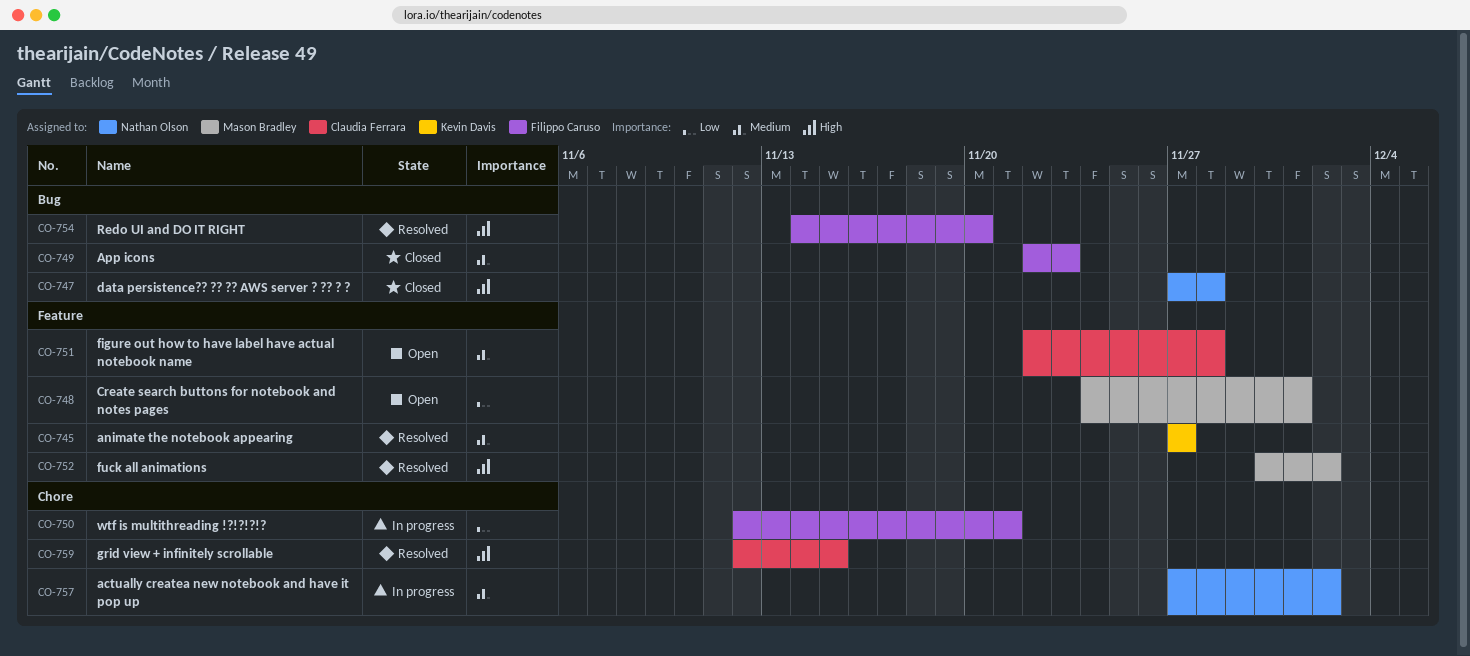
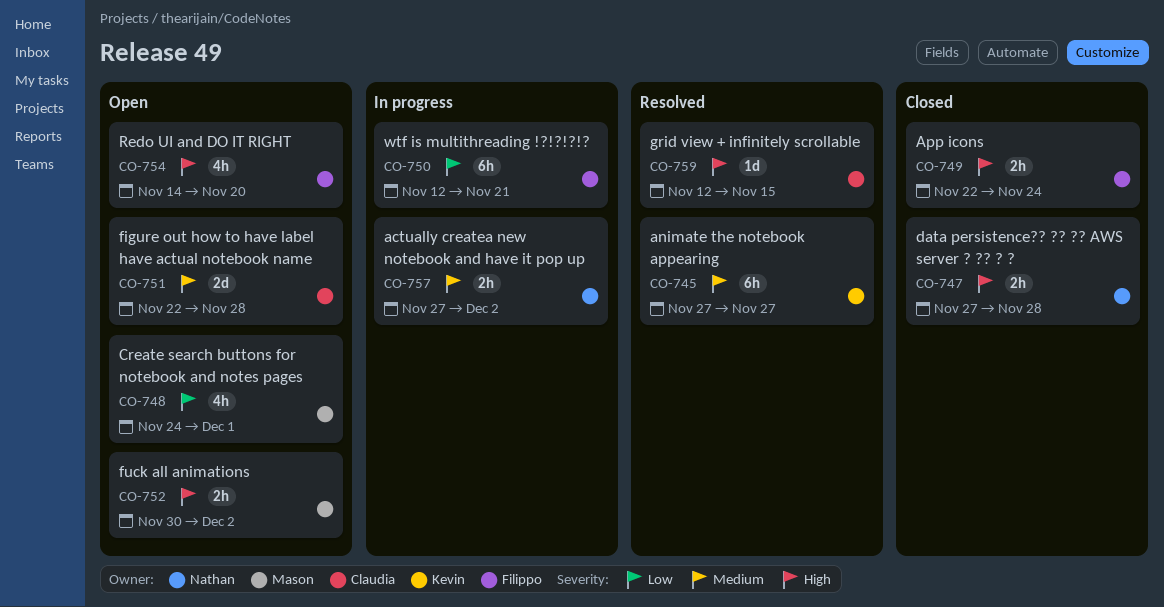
CO-749, priority: Medium -> High
CO-749, due: Nov 23 -> Nov 24
CO-752, status: Resolved -> Open
CO-754, status: Resolved -> Open

